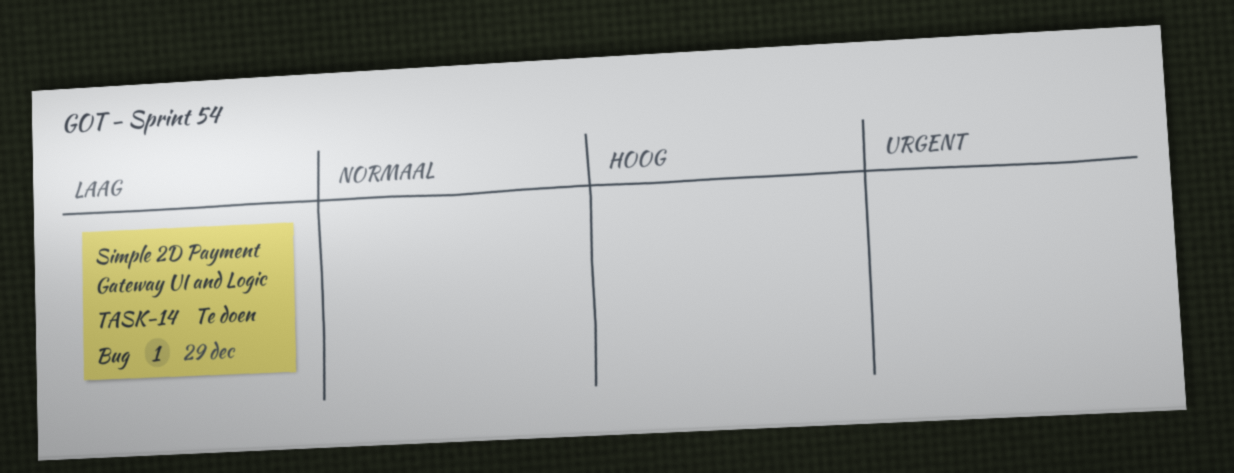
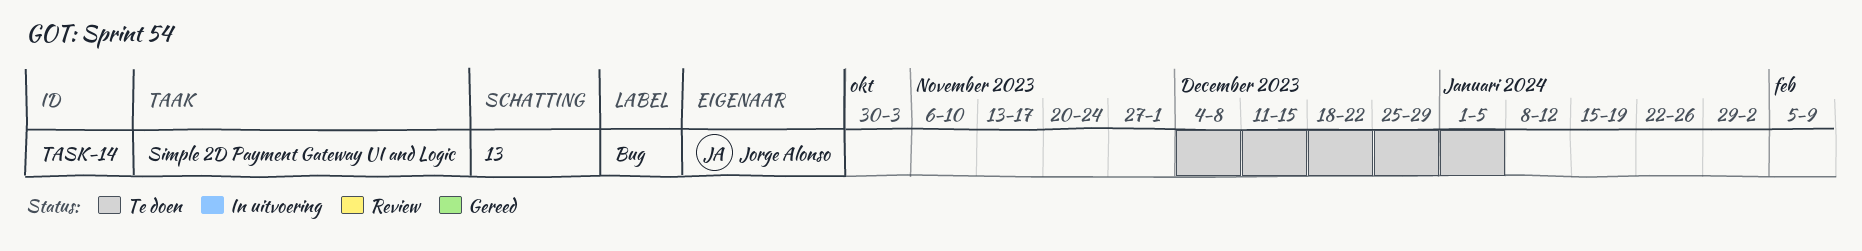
TASK-14, estimate: 1 -> 13
TASK-14, due: Dec 29 -> Jan 5

